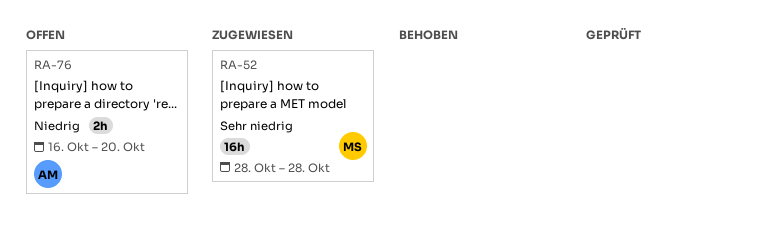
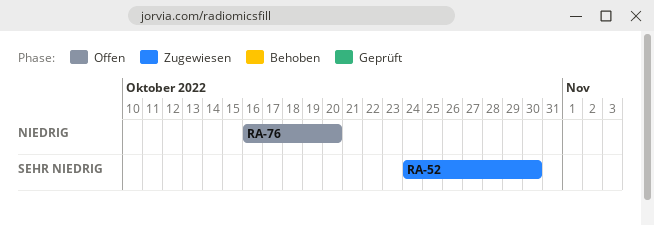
RA-52, start: Oct 28 -> Oct 24
RA-52, due: Oct 28 -> Oct 30

